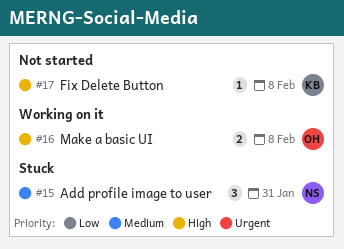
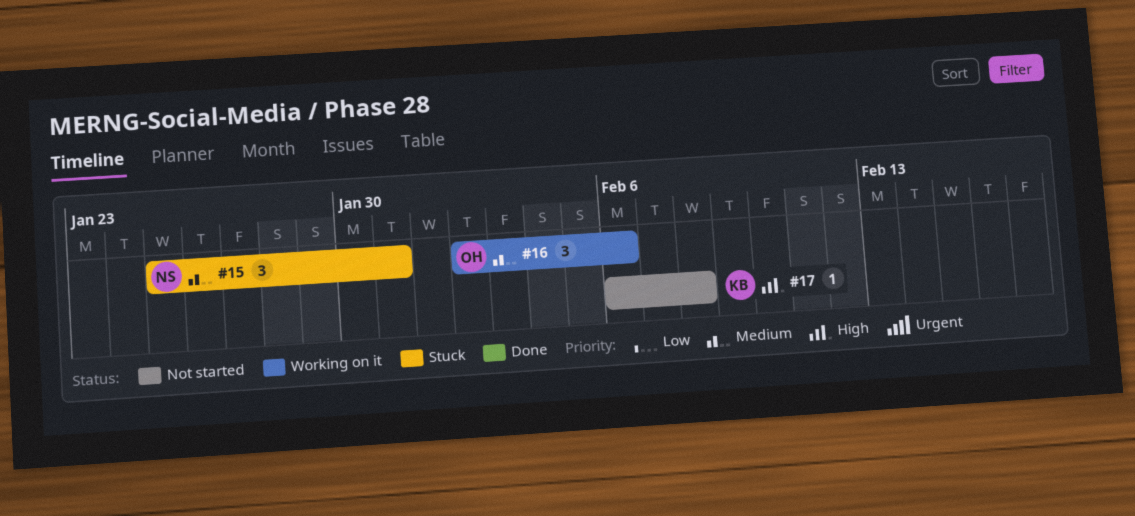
#16, priority: High -> Medium
#16, estimate: 2 -> 3
#16, due: Feb 8 -> Feb 6

